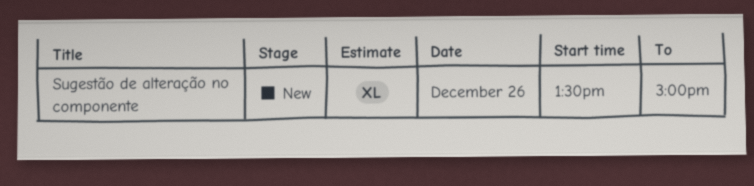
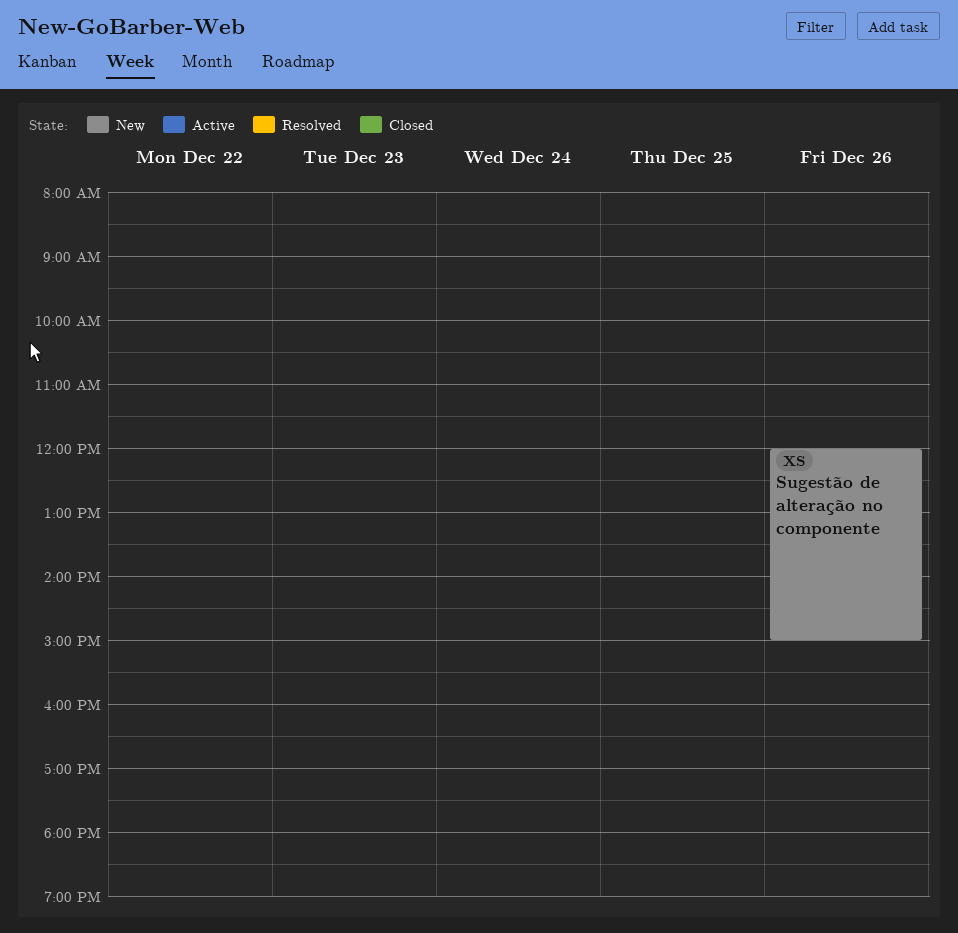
Sugestão de alteração no componente, estimate: XL -> XS
Sugestão de alteração no componente, begins: 13:30 -> 12:00

